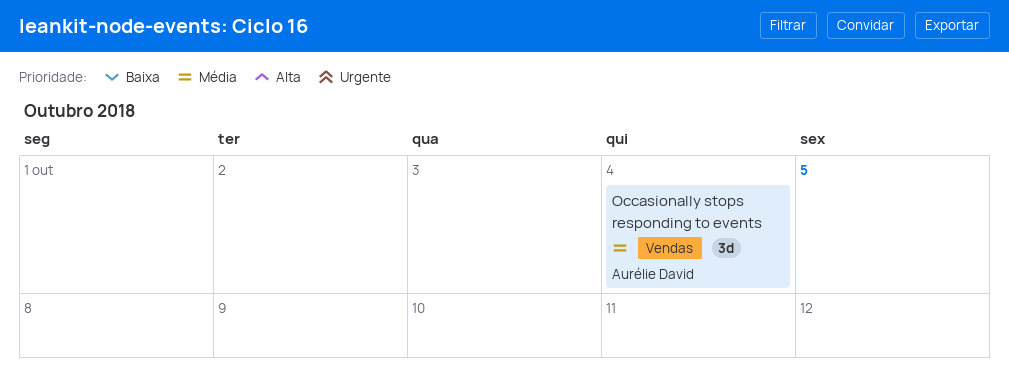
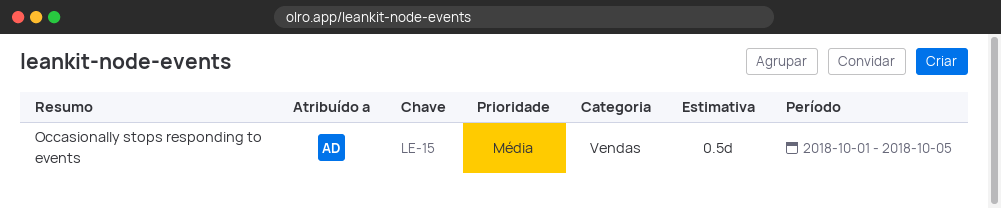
Occasionally stops responding to events, estimate: 3d -> 0.5d
Occasionally stops responding to events, due: Oct 4 -> Oct 5

